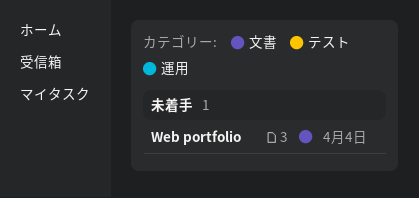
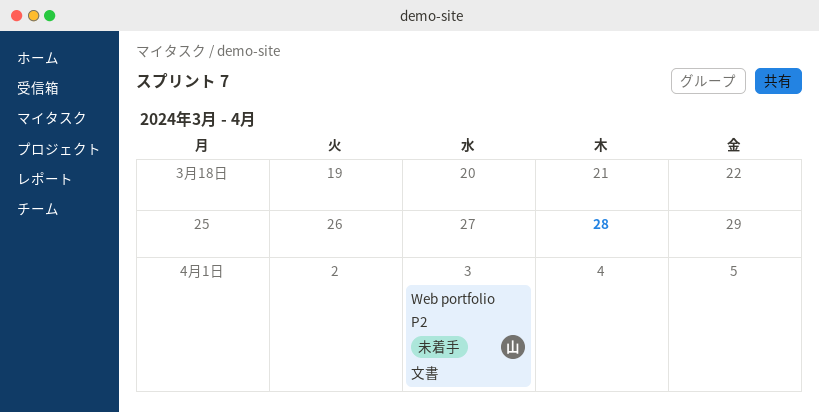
Web portfolio, due: Apr 4 -> Apr 3

